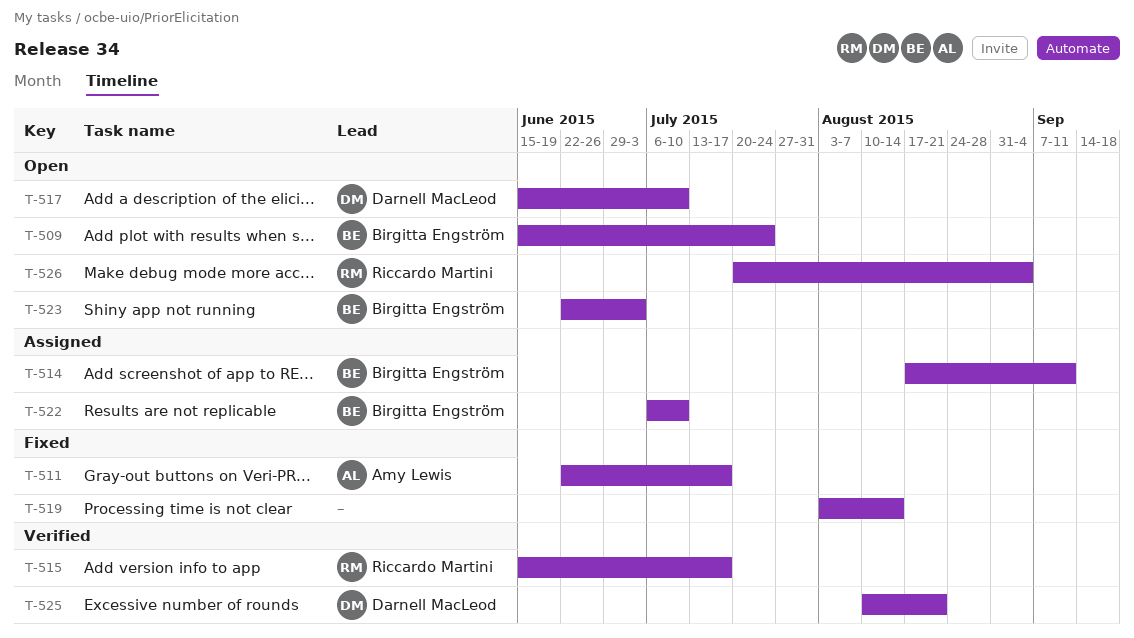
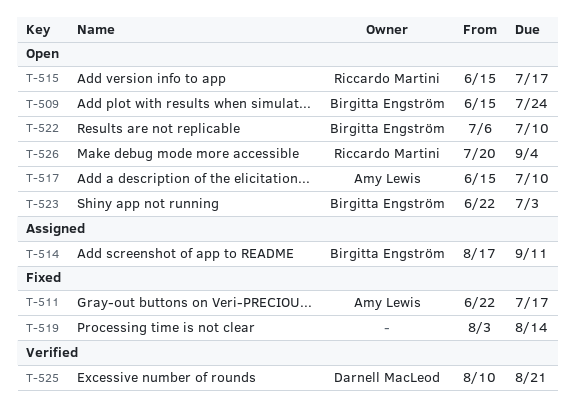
T-515, status: Verified -> Open
T-517, owner: Darnell MacLeod -> Amy Lewis
T-522, status: Assigned -> Open

